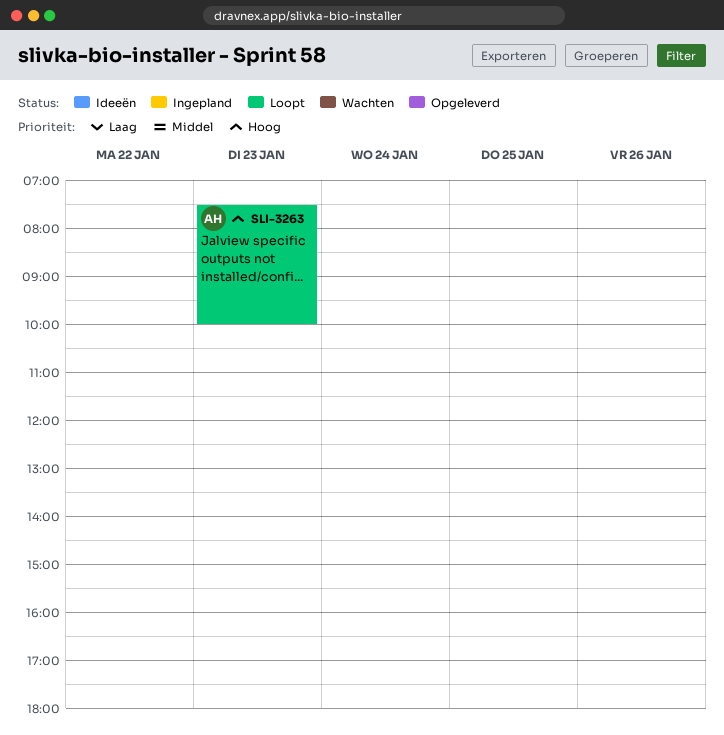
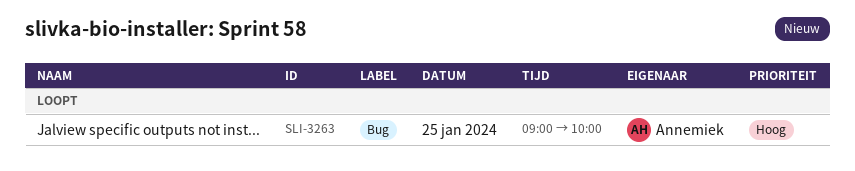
SLI-3263, day: Jan 23 -> Jan 25
SLI-3263, begins: 07:30 -> 09:00

